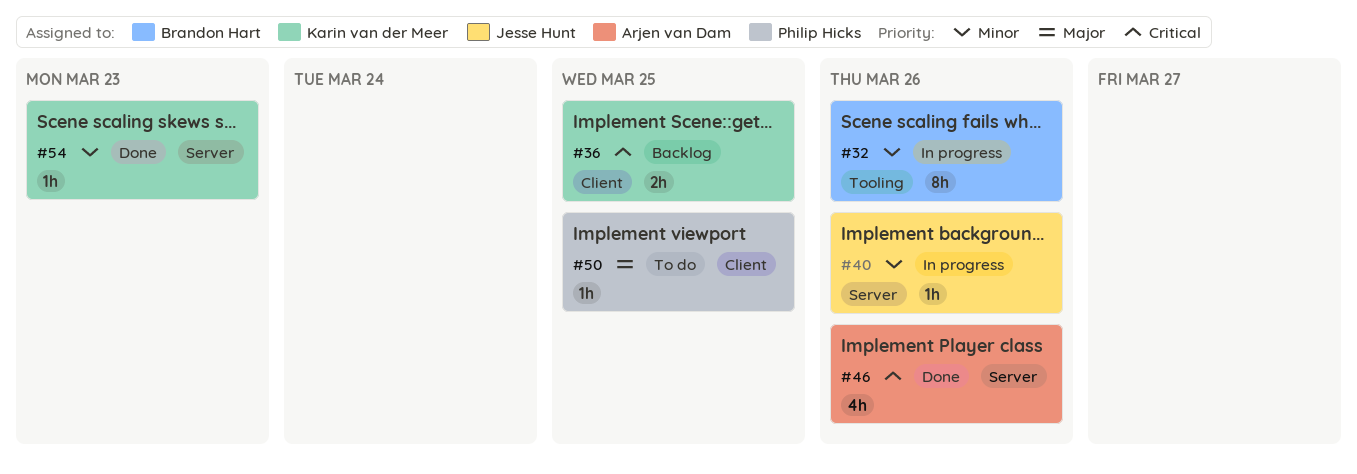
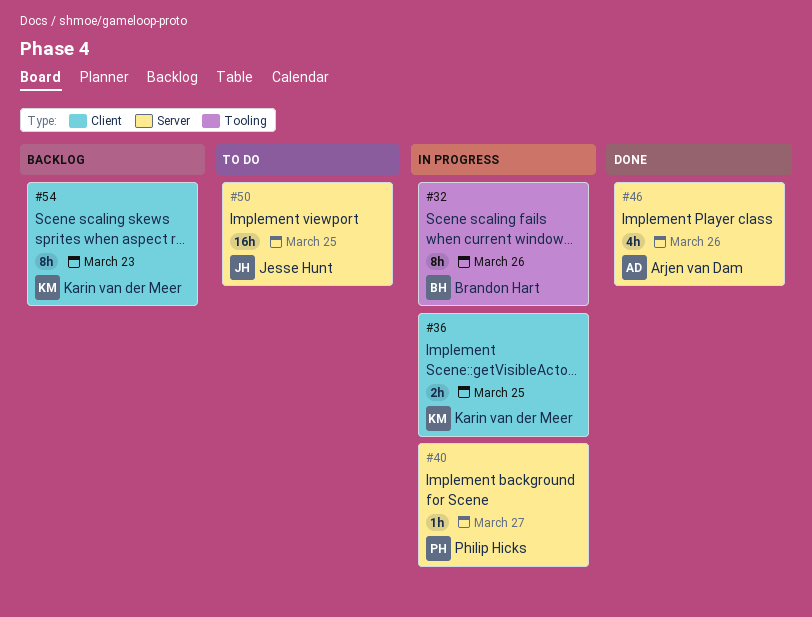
#36, status: Backlog -> In progress
#40, owner: Jesse Hunt -> Philip Hicks
#40, due: Mar 26 -> Mar 27
#50, owner: Philip Hicks -> Jesse Hunt
#50, label: Client -> Server
#50, estimate: 1h -> 16h
#54, status: Done -> Backlog
#54, label: Server -> Client
#54, estimate: 1h -> 8h

